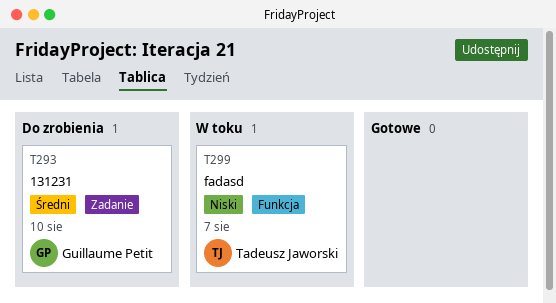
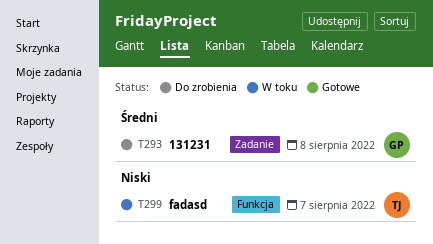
T293, due: Aug 10 -> Aug 8

